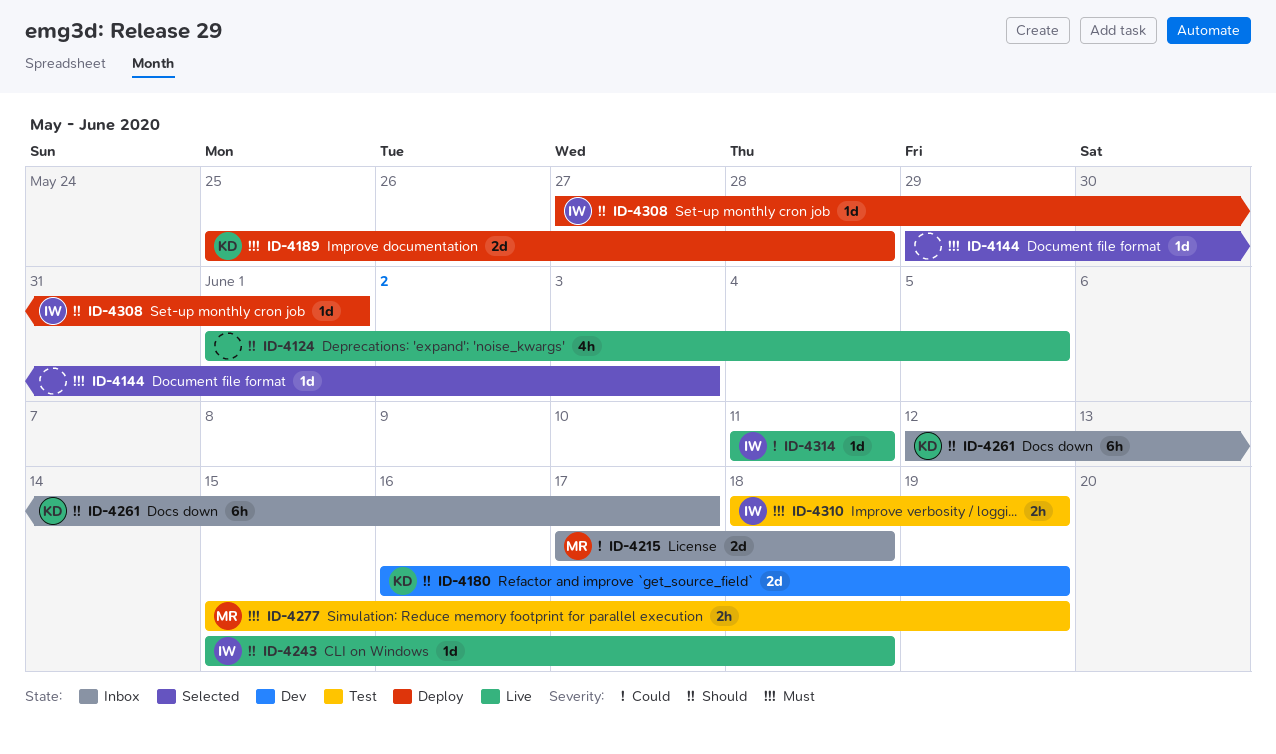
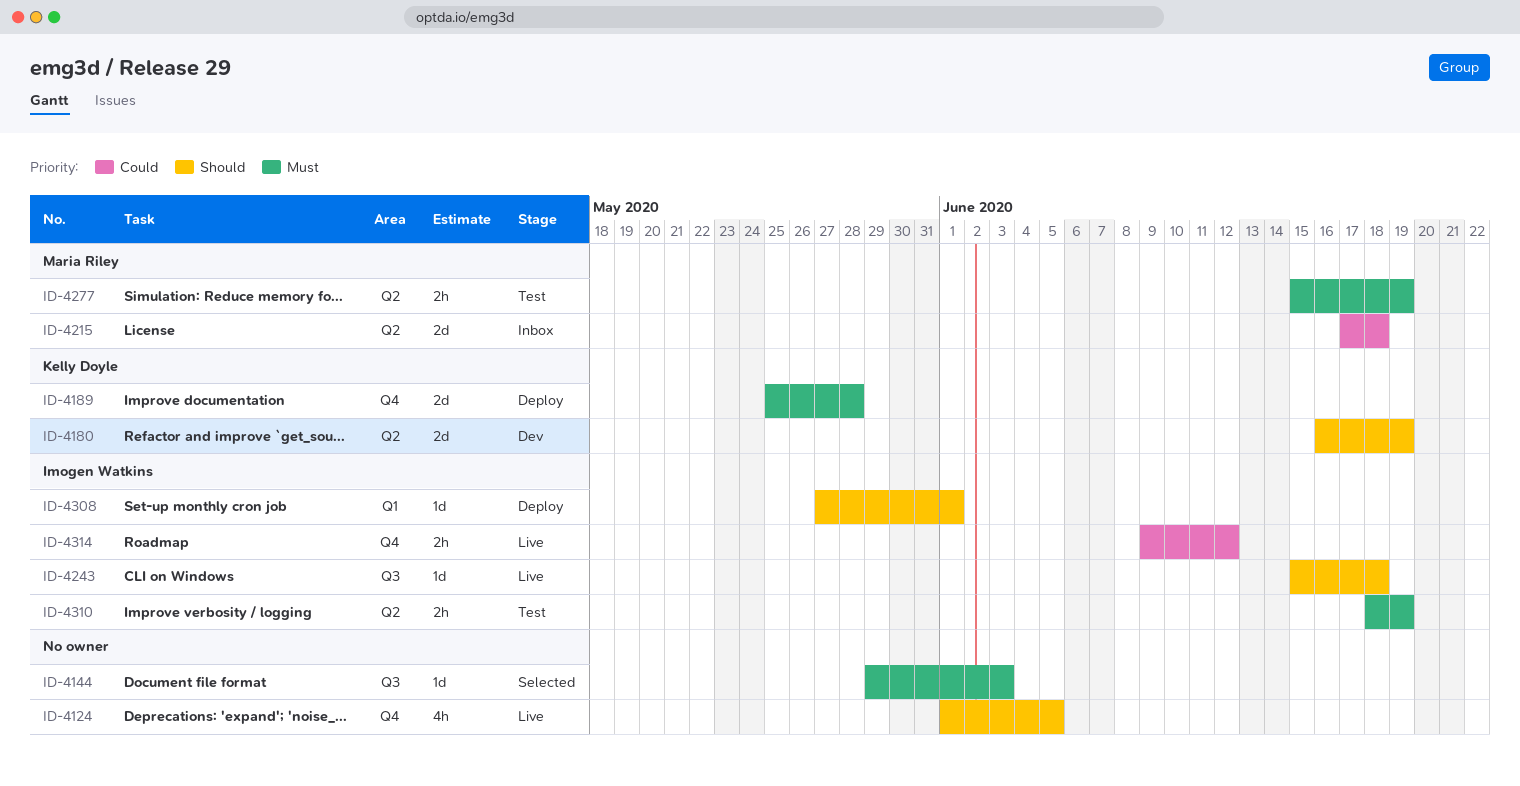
ID-4261: present -> none
ID-4314, estimate: 1d -> 2h
ID-4314, start: Jun 11 -> Jun 9
ID-4314, due: Jun 11 -> Jun 12

